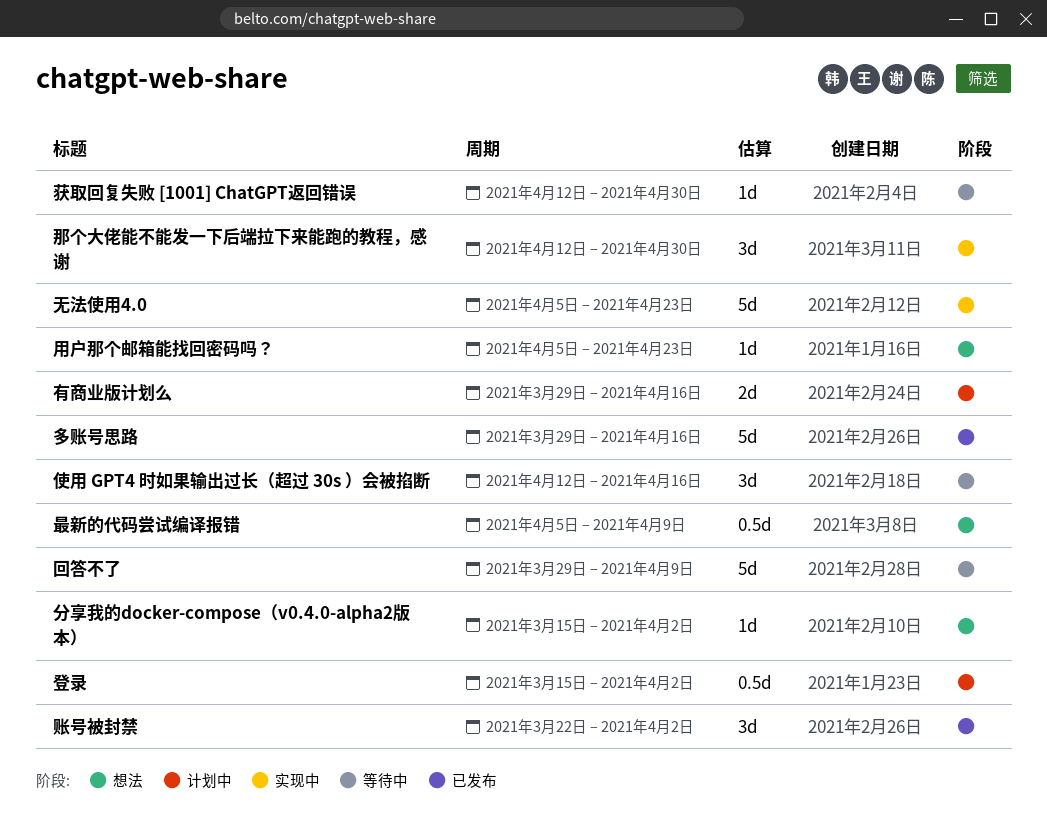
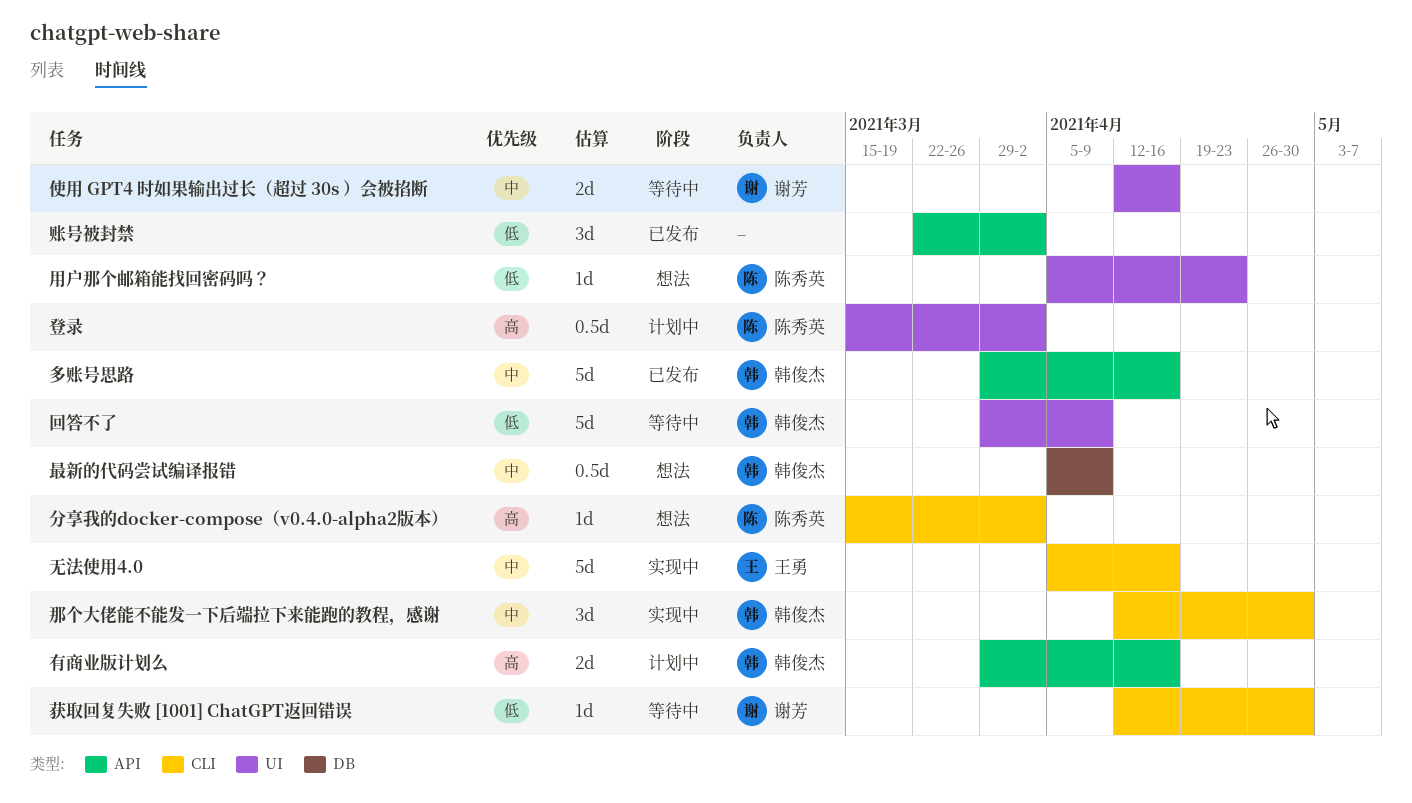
使用 GPT4 时如果输出过长（超过 30s ）会被掐断, estimate: 3d -> 2d
无法使用4.0, due: Apr 23 -> Apr 16

